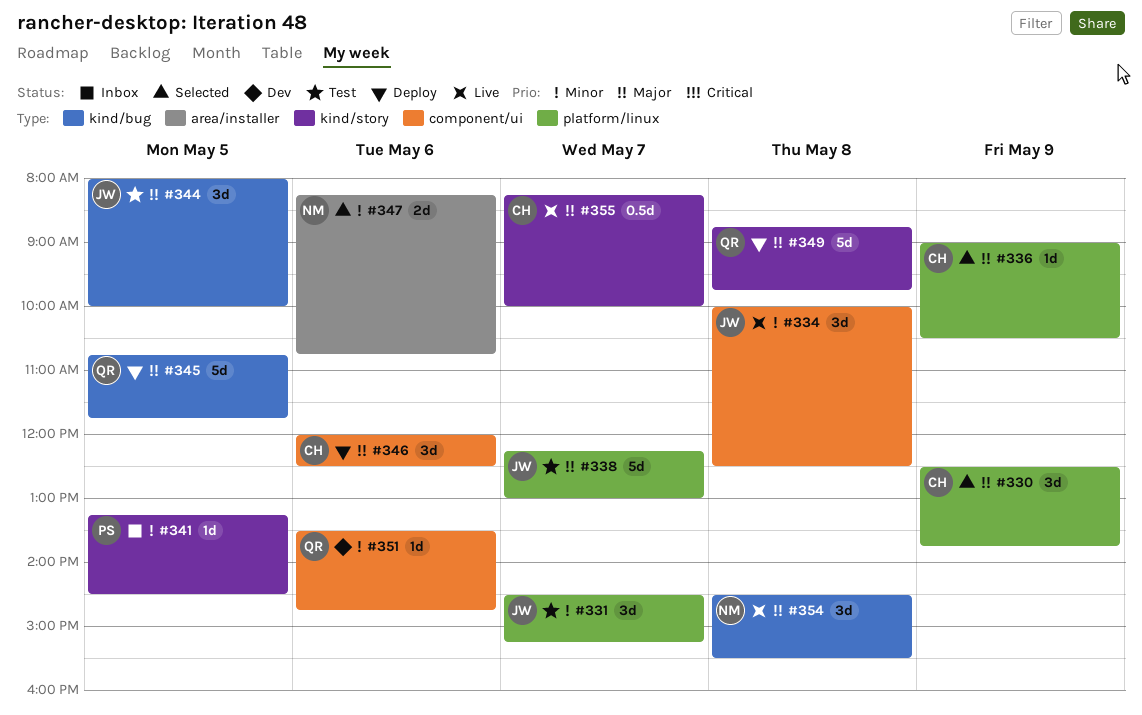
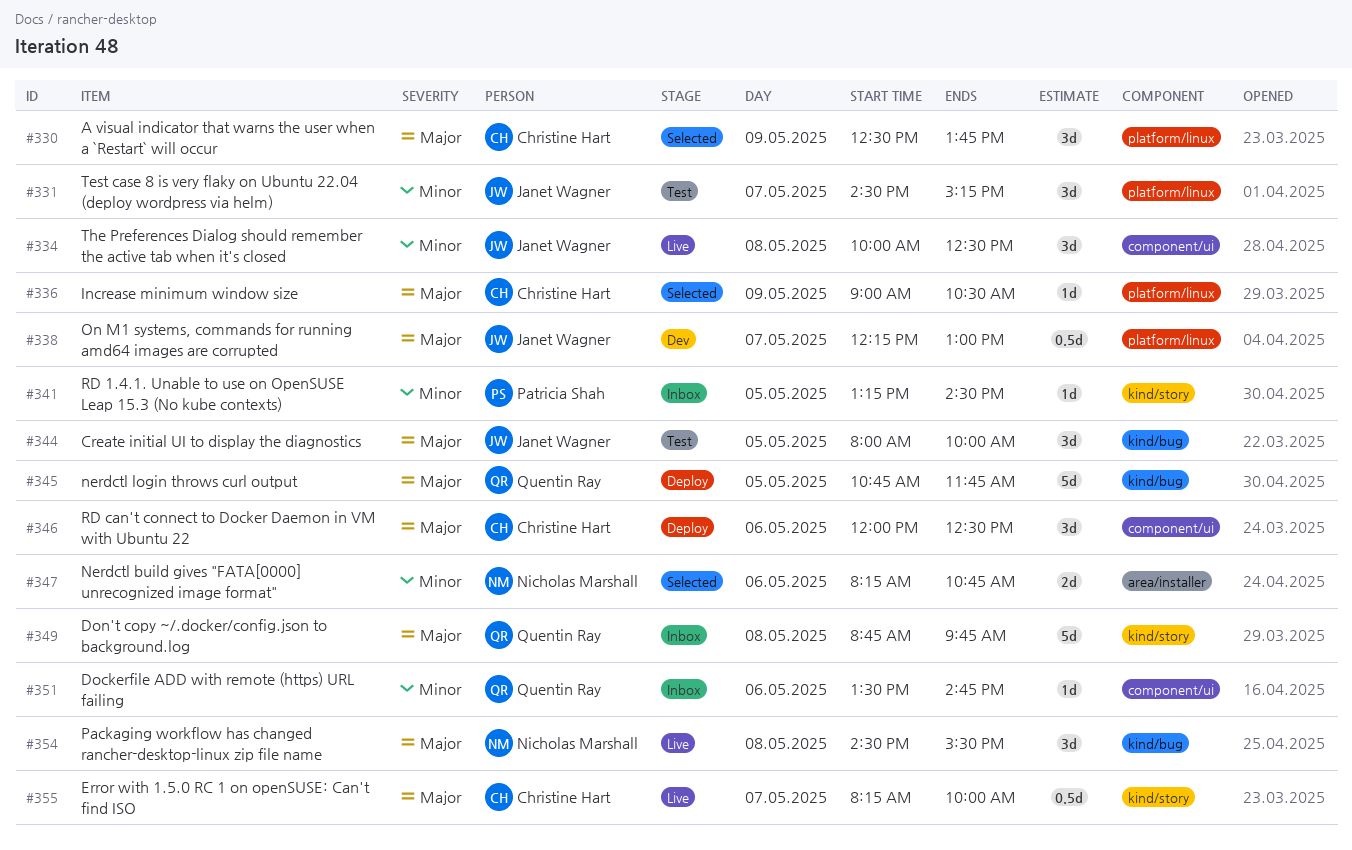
#338, status: Test -> Dev
#338, estimate: 5d -> 0.5d
#349, status: Deploy -> Inbox
#351, status: Dev -> Inbox

